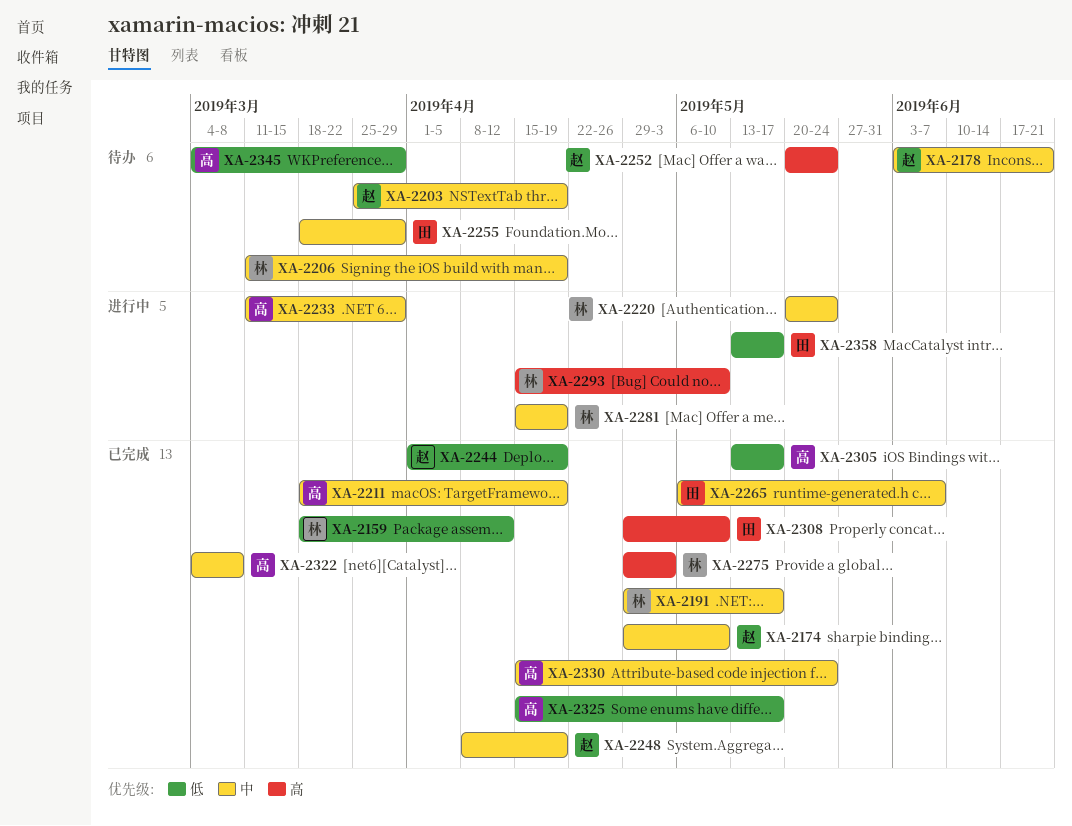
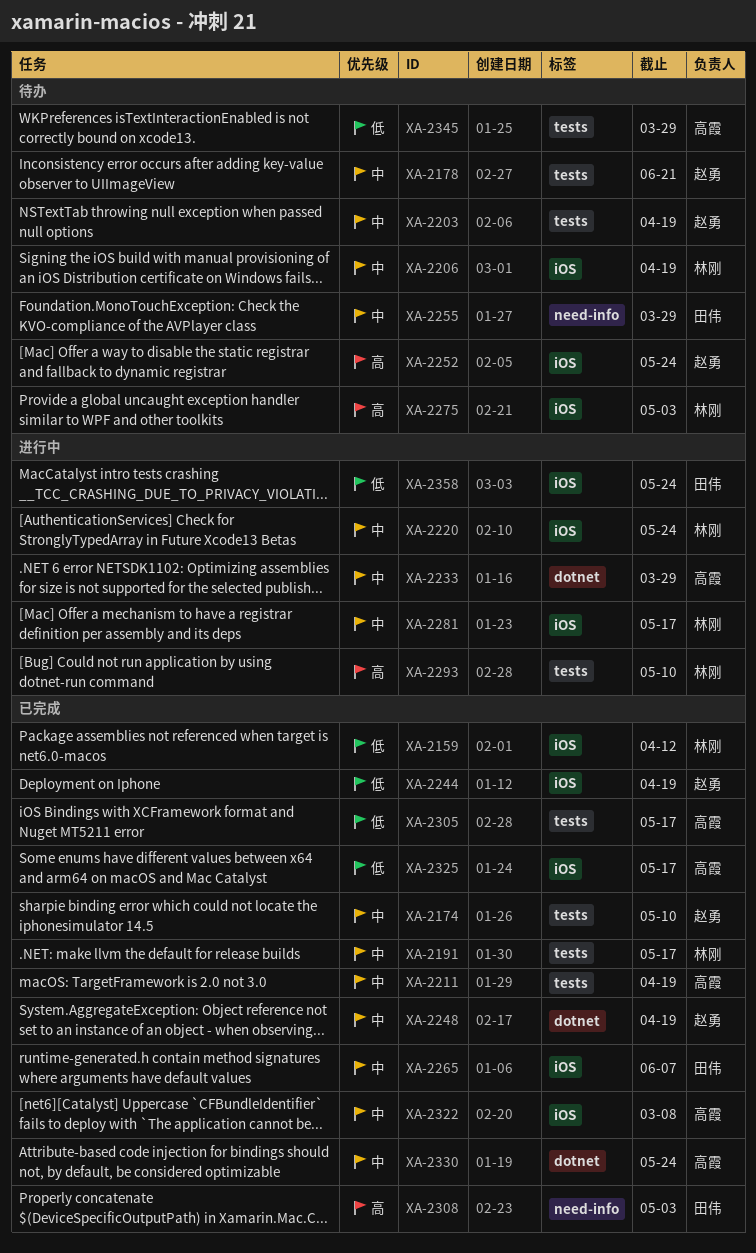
XA-2275, status: 已完成 -> 待办
XA-2281, due: Apr 19 -> May 17
XA-2308, due: May 10 -> May 3
XA-2358, due: May 17 -> May 24

